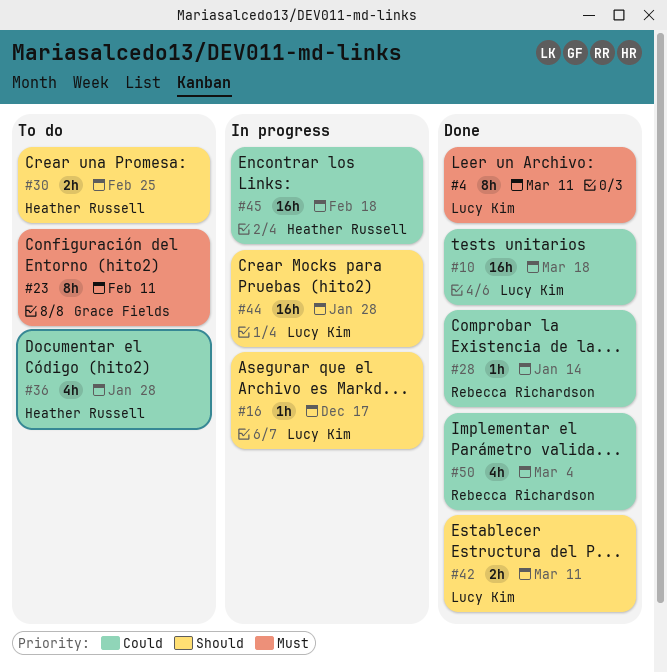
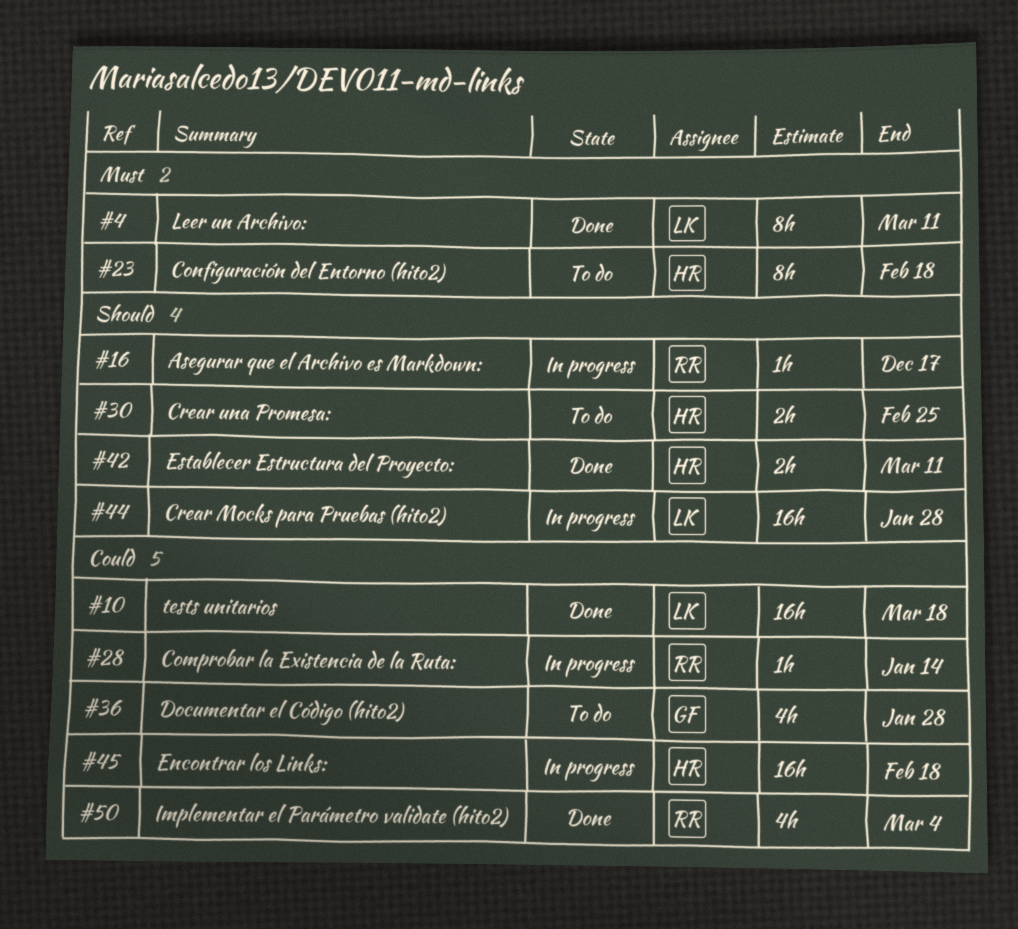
#16, owner: Lucy Kim -> Rebecca Richardson
#23, owner: Grace Fields -> Heather Russell
#23, due: Feb 11 -> Feb 18
#28, status: Done -> In progress
#36, owner: Heather Russell -> Grace Fields
#42, owner: Lucy Kim -> Heather Russell

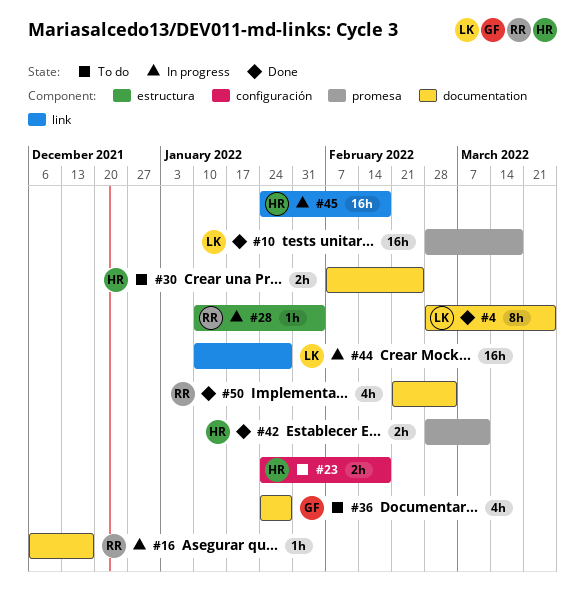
#4, due: Mar 11 -> Mar 25
#23, estimate: 8h -> 2h
#28, due: Jan 14 -> Feb 4

